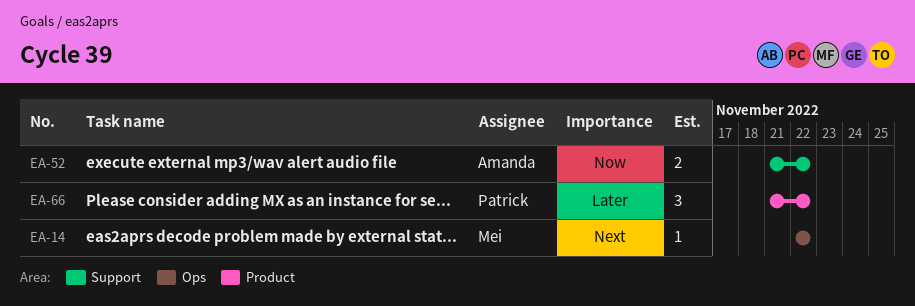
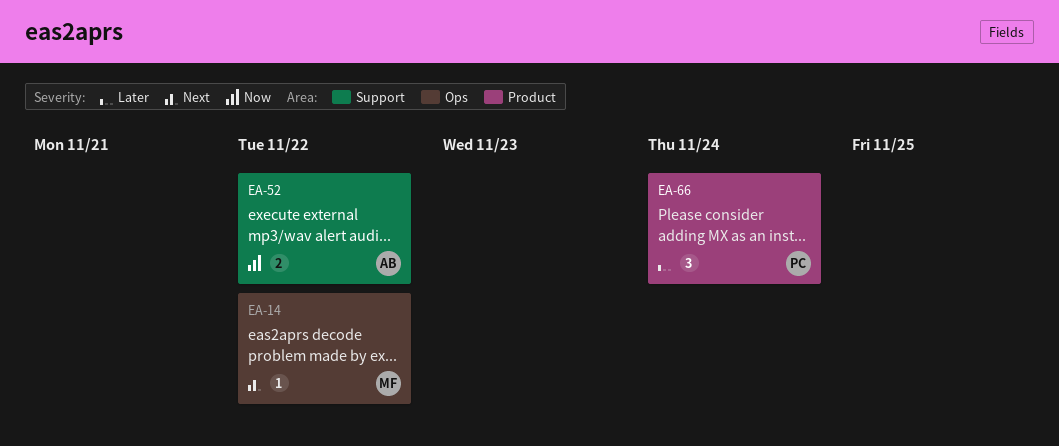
EA-66, due: Nov 22 -> Nov 24

